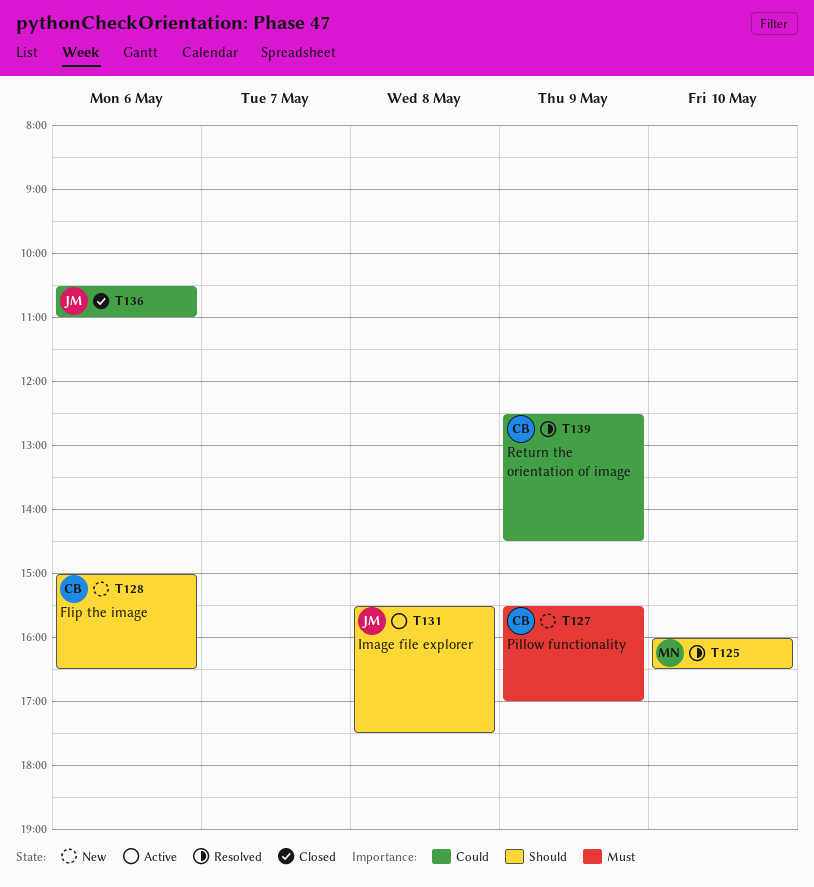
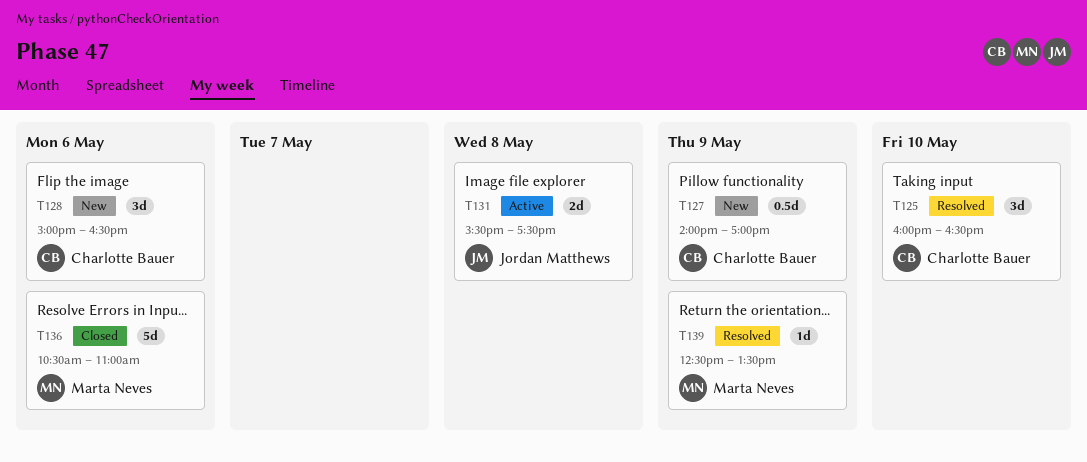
T125, owner: Marta Neves -> Charlotte Bauer
T127, begins: 15:30 -> 14:00
T136, owner: Jordan Matthews -> Marta Neves
T139, owner: Charlotte Bauer -> Marta Neves
T139, ends: 14:30 -> 13:30

